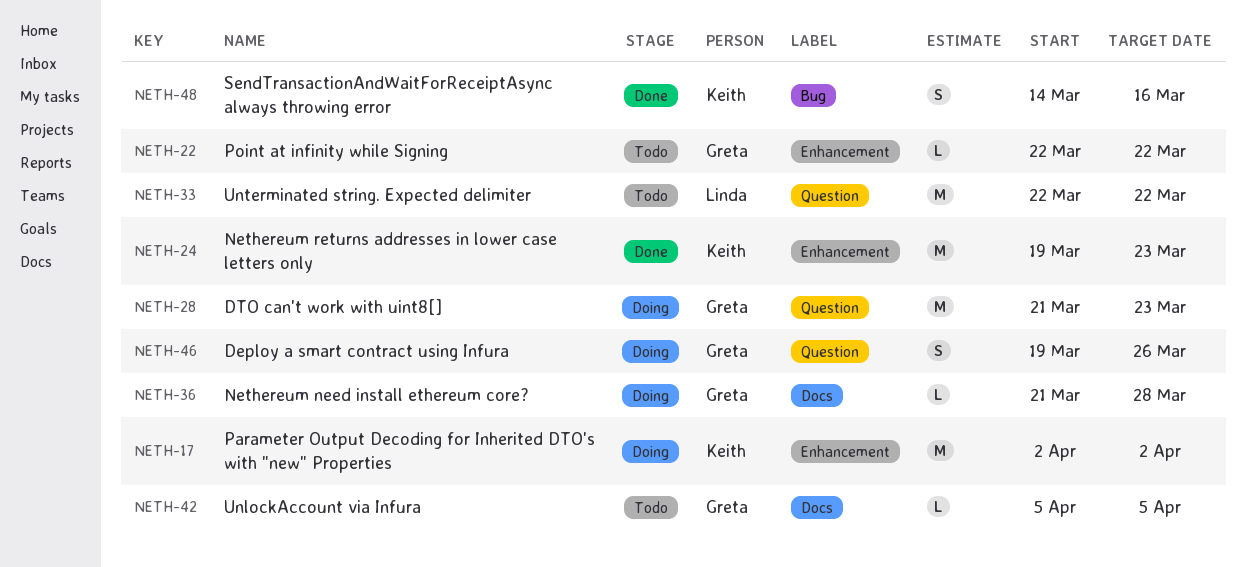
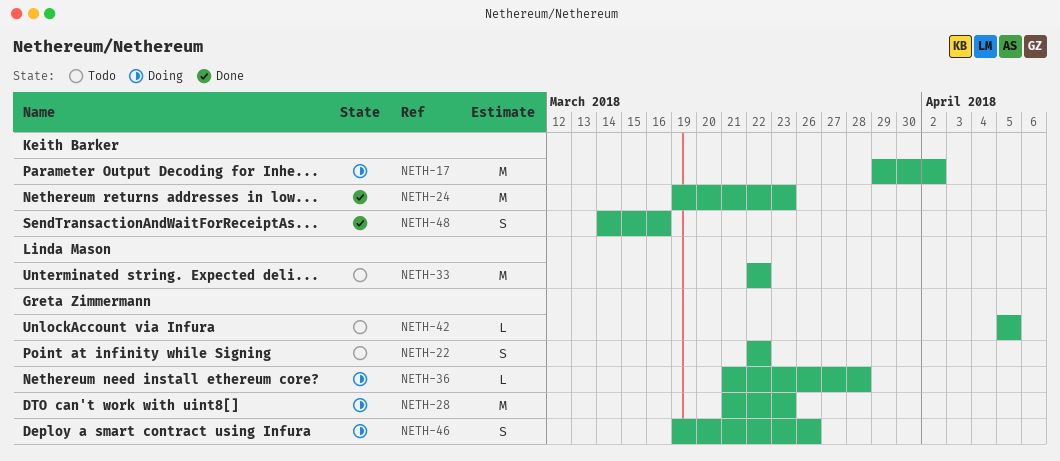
NETH-17, start: Apr 2 -> Mar 29
NETH-22, estimate: L -> S

